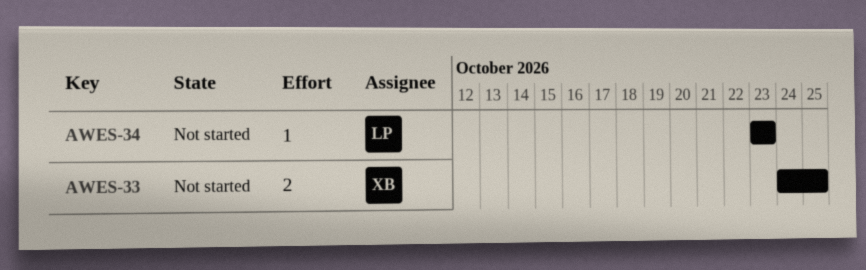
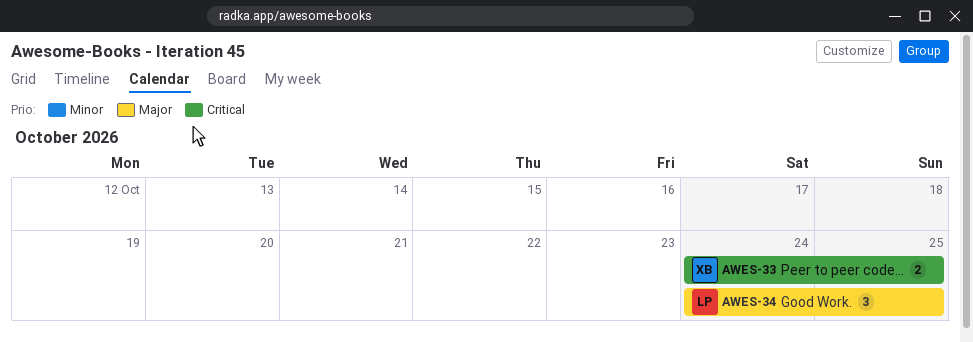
AWES-34, estimate: 1 -> 3
AWES-34, start: Oct 23 -> Oct 24
AWES-34, due: Oct 23 -> Oct 25

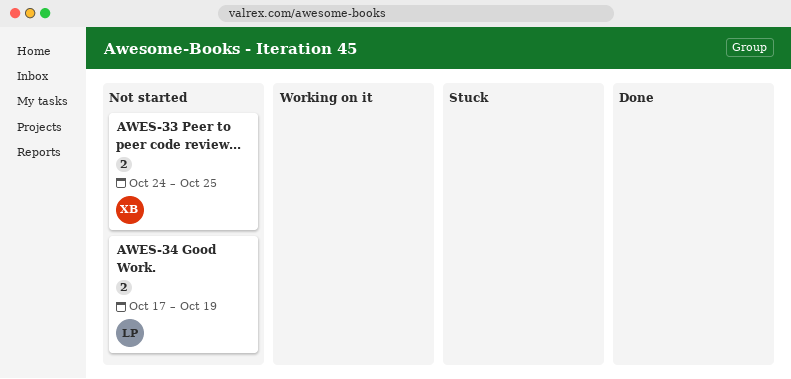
AWES-34, estimate: 3 -> 2
AWES-34, start: Oct 24 -> Oct 17
AWES-34, due: Oct 25 -> Oct 19

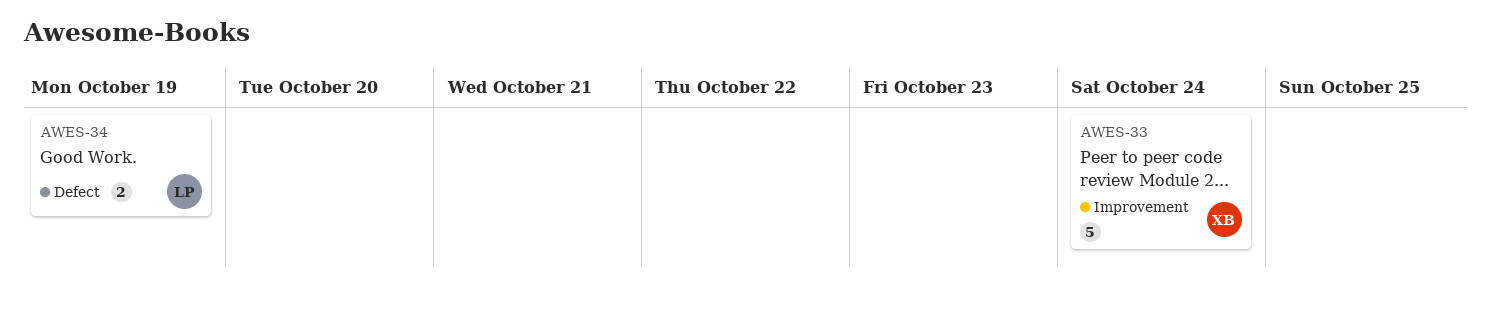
AWES-33, estimate: 2 -> 5
AWES-33, due: Oct 25 -> Oct 24

